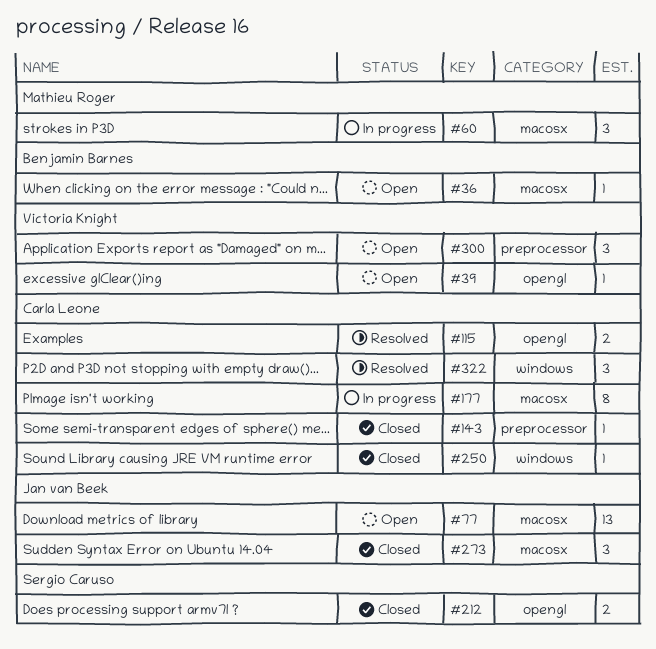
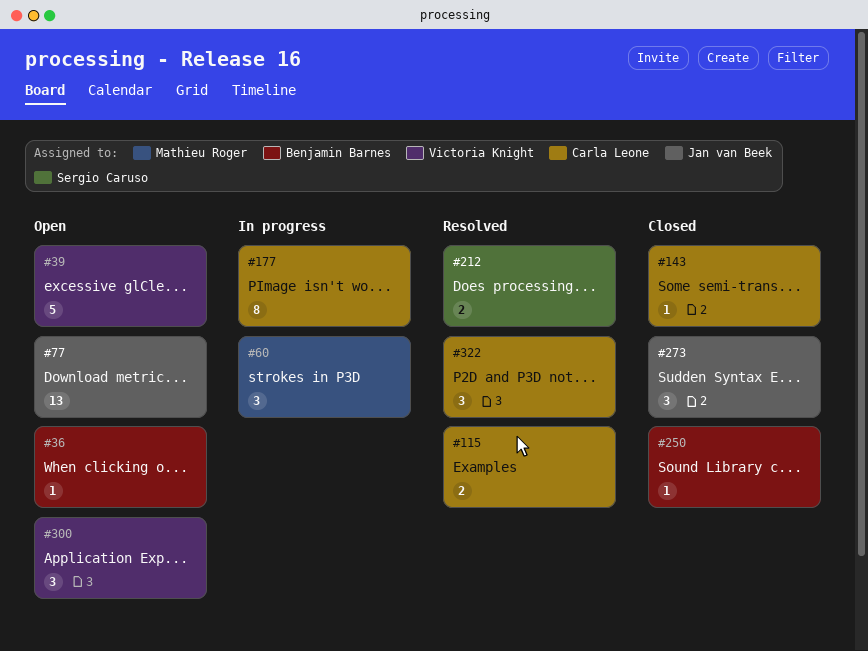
#39, estimate: 1 -> 5
#212, status: Closed -> Resolved
#250, owner: Carla Leone -> Benjamin Barnes

